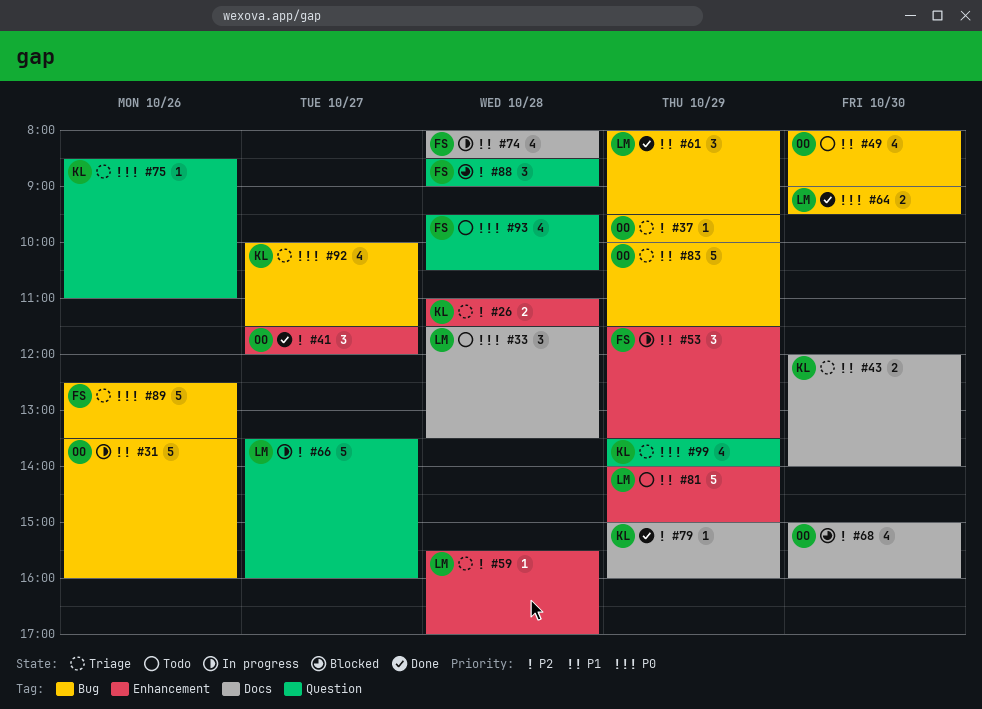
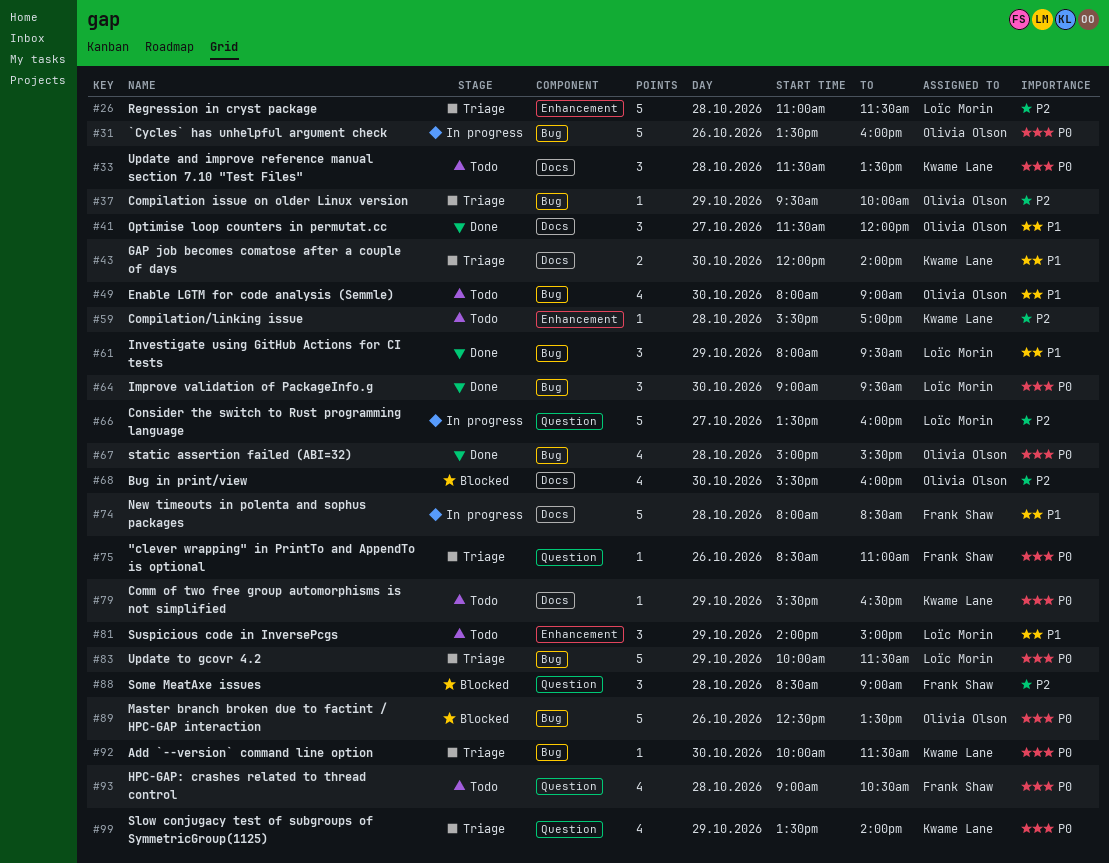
#26, owner: Kwame Lane -> Loïc Morin
#26, estimate: 2 -> 5
#31, priority: P1 -> P0
#33, owner: Loïc Morin -> Kwame Lane
#41, priority: P2 -> P1
#41, label: Enhancement -> Docs
#53: present -> none
#59, status: Triage -> Todo
#59, owner: Loïc Morin -> Kwame Lane
#64, estimate: 2 -> 3
#67: none -> present
#68, begins: 15:00 -> 15:30
#74, estimate: 4 -> 5
#75, owner: Kwame Lane -> Frank Shaw
#79, status: Done -> Todo
#79, priority: P2 -> P0
#79, begins: 15:00 -> 15:30
#79, ends: 16:00 -> 16:30
#81, estimate: 5 -> 3
#83, owner: Olivia Olson -> Loïc Morin
#83, priority: P1 -> P0
#89, status: Triage -> Blocked
#89, owner: Frank Shaw -> Olivia Olson
#92, estimate: 4 -> 1
#92, day: Oct 27 -> Oct 30
#93, begins: 09:30 -> 09:00

